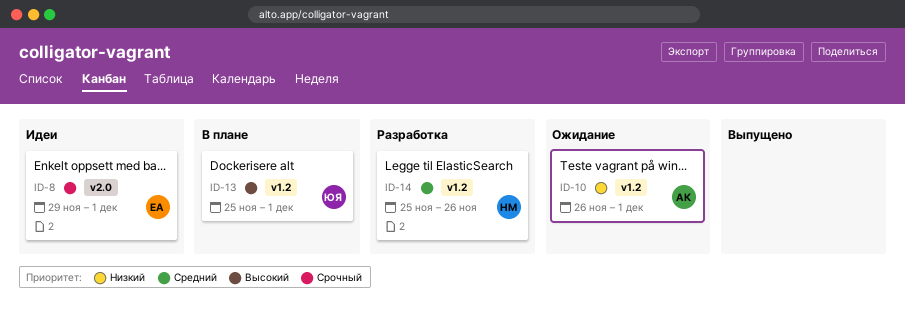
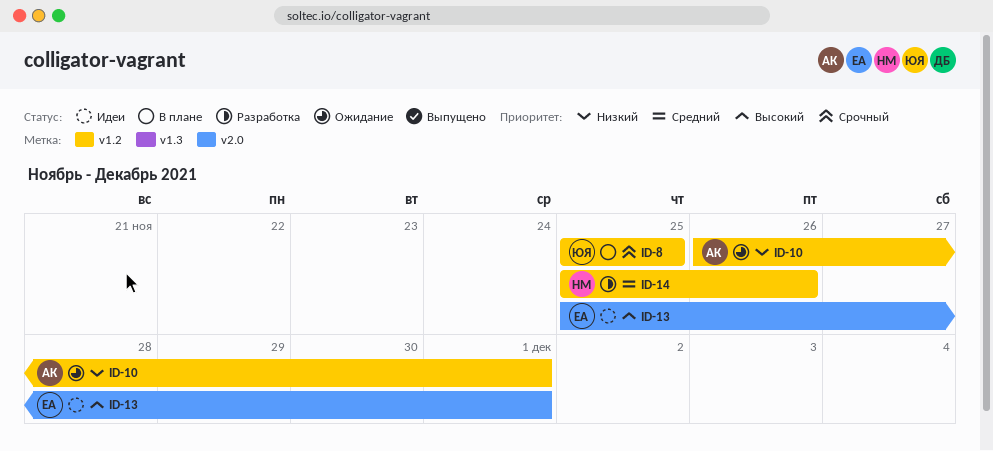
ID-8, status: Идеи -> В плане
ID-8, owner: ЕА -> ЮЯ
ID-8, label: v2.0 -> v1.2
ID-8, start: Nov 29 -> Nov 25
ID-8, due: Dec 1 -> Nov 25
ID-13, status: В плане -> Идеи
ID-13, owner: ЮЯ -> ЕА
ID-13, label: v1.2 -> v2.0

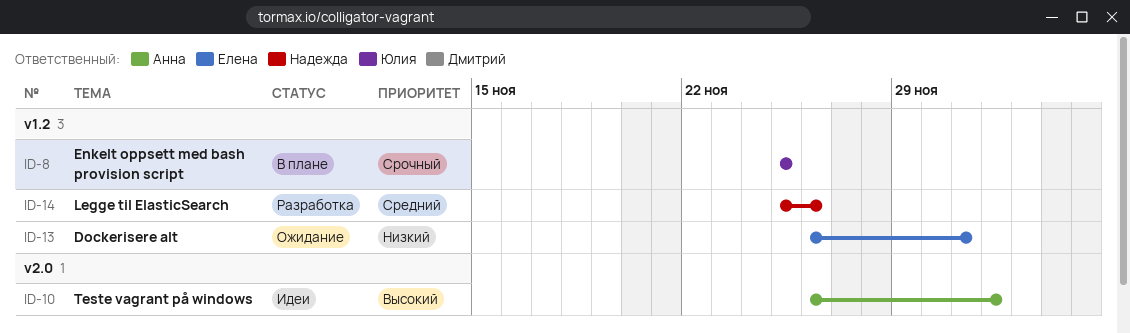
ID-10, status: Ожидание -> Идеи
ID-10, priority: Низкий -> Высокий
ID-10, label: v1.2 -> v2.0
ID-10, due: Dec 1 -> Dec 2
ID-13, status: Идеи -> Ожидание
ID-13, priority: Высокий -> Низкий
ID-13, label: v2.0 -> v1.2
ID-13, start: Nov 25 -> Nov 26

